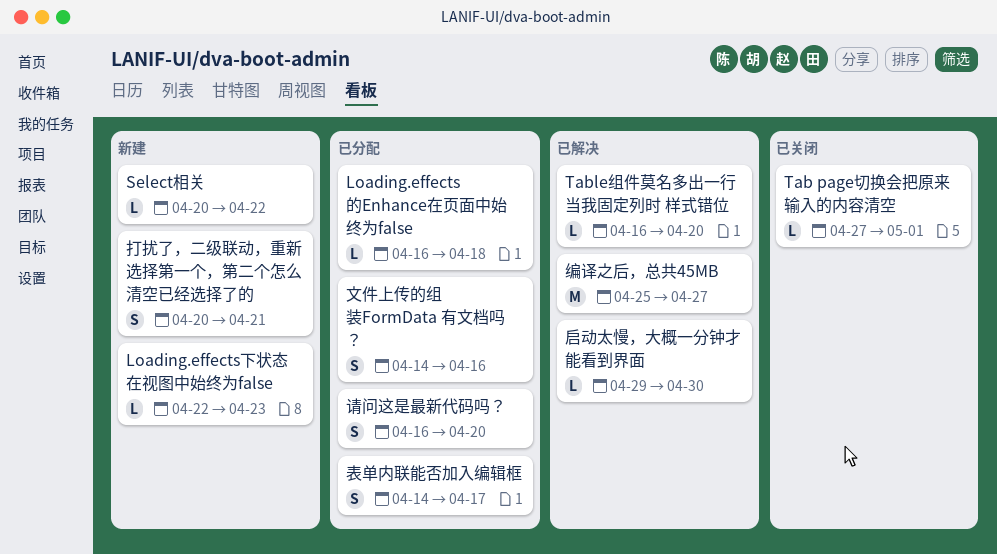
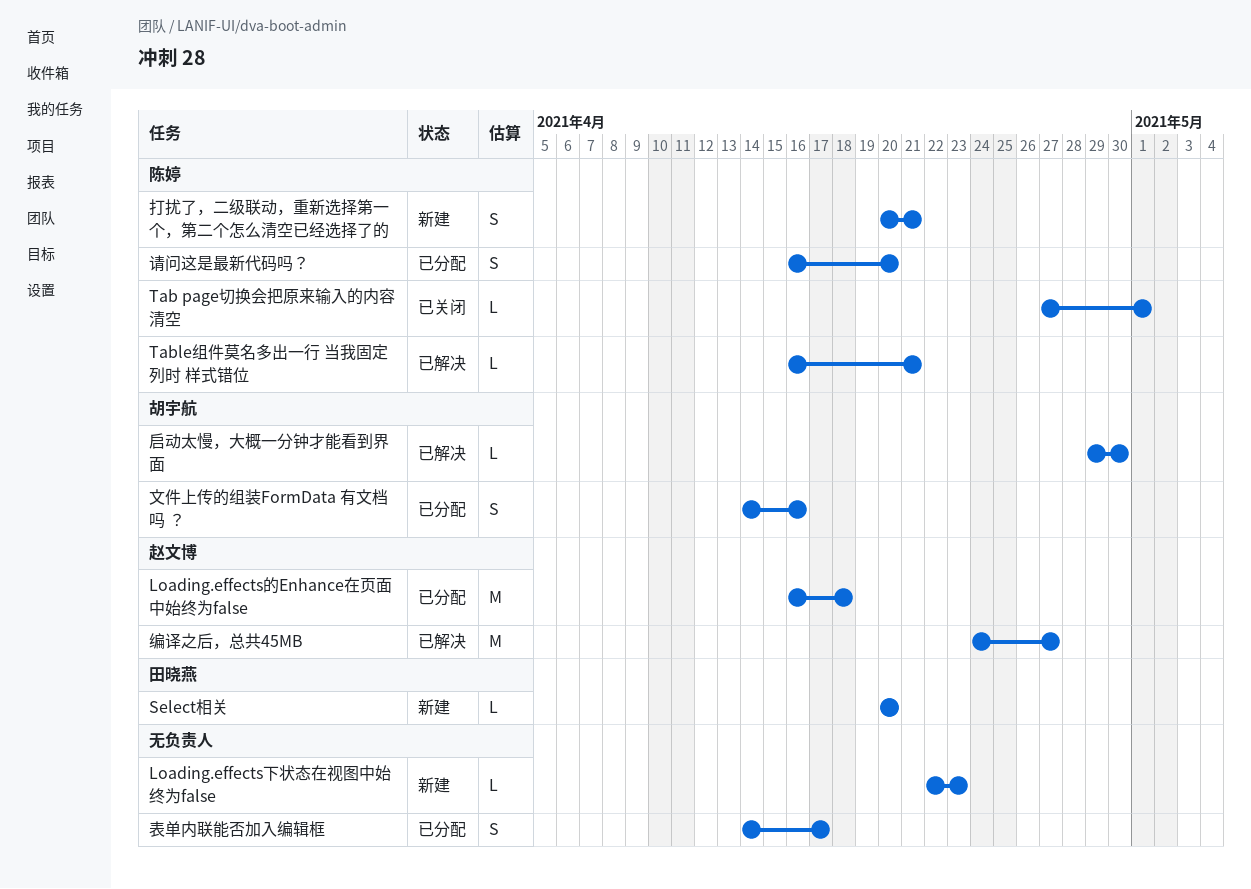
Loading.effects的Enhance在页面中始终为false, estimate: L -> M
Select相关, due: Apr 22 -> Apr 20
Table组件莫名多出一行 当我固定列时 样式错位, due: Apr 20 -> Apr 21
编译之后，总共45MB, start: Apr 25 -> Apr 24

